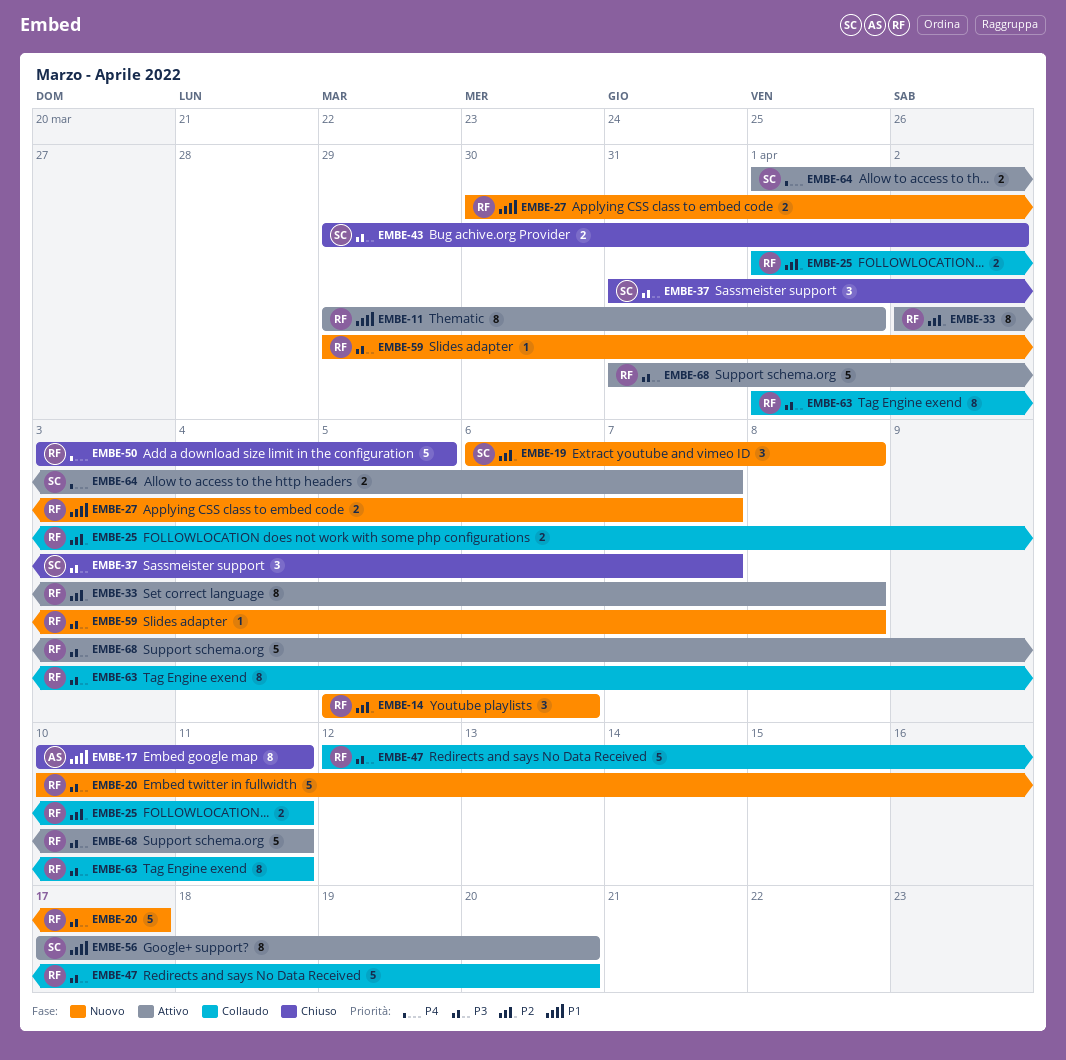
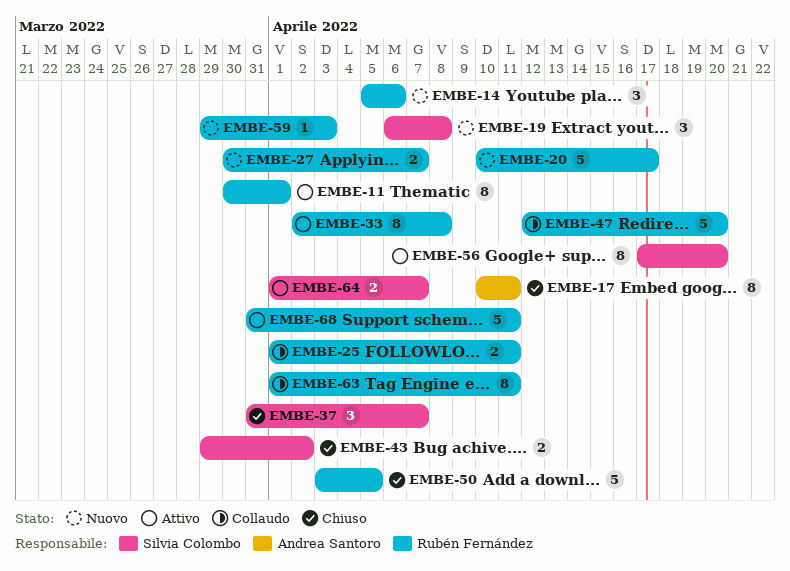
EMBE-11, start: Mar 29 -> Mar 30
EMBE-59, due: Apr 8 -> Apr 3

